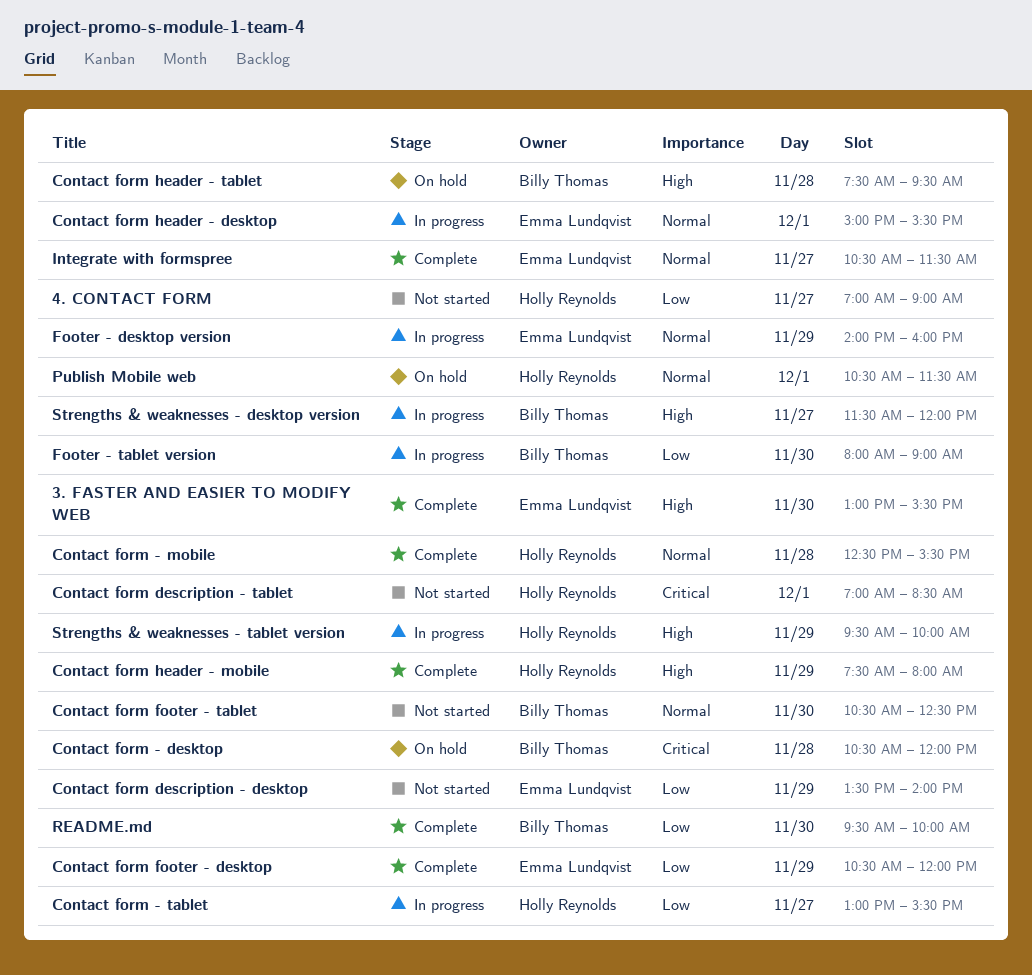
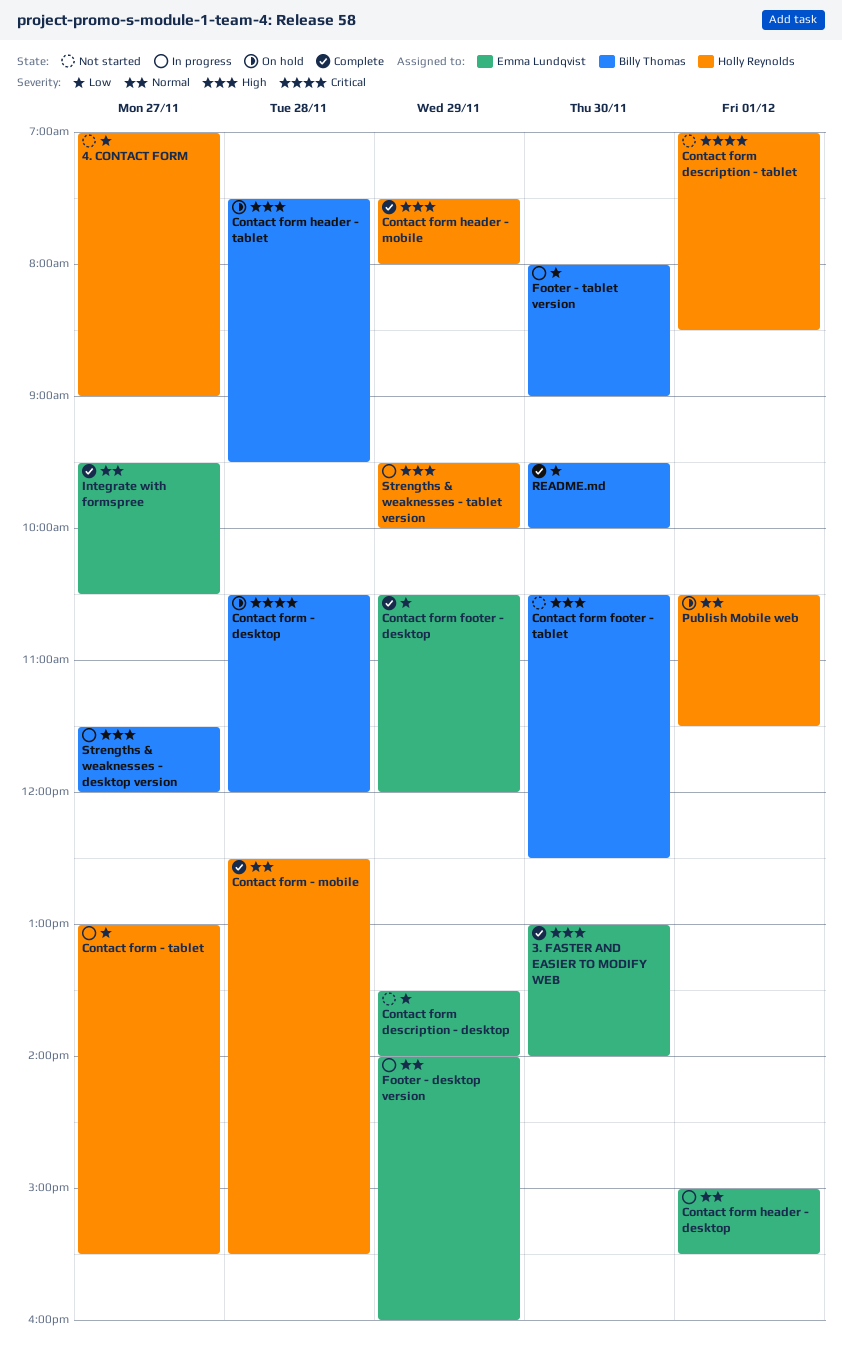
3. FASTER AND EASIER TO MODIFY WEB, ends: 15:30 -> 14:00
Contact form footer - tablet, priority: Normal -> High
Integrate with formspree, begins: 10:30 -> 09:30
Integrate with formspree, ends: 11:30 -> 10:30

